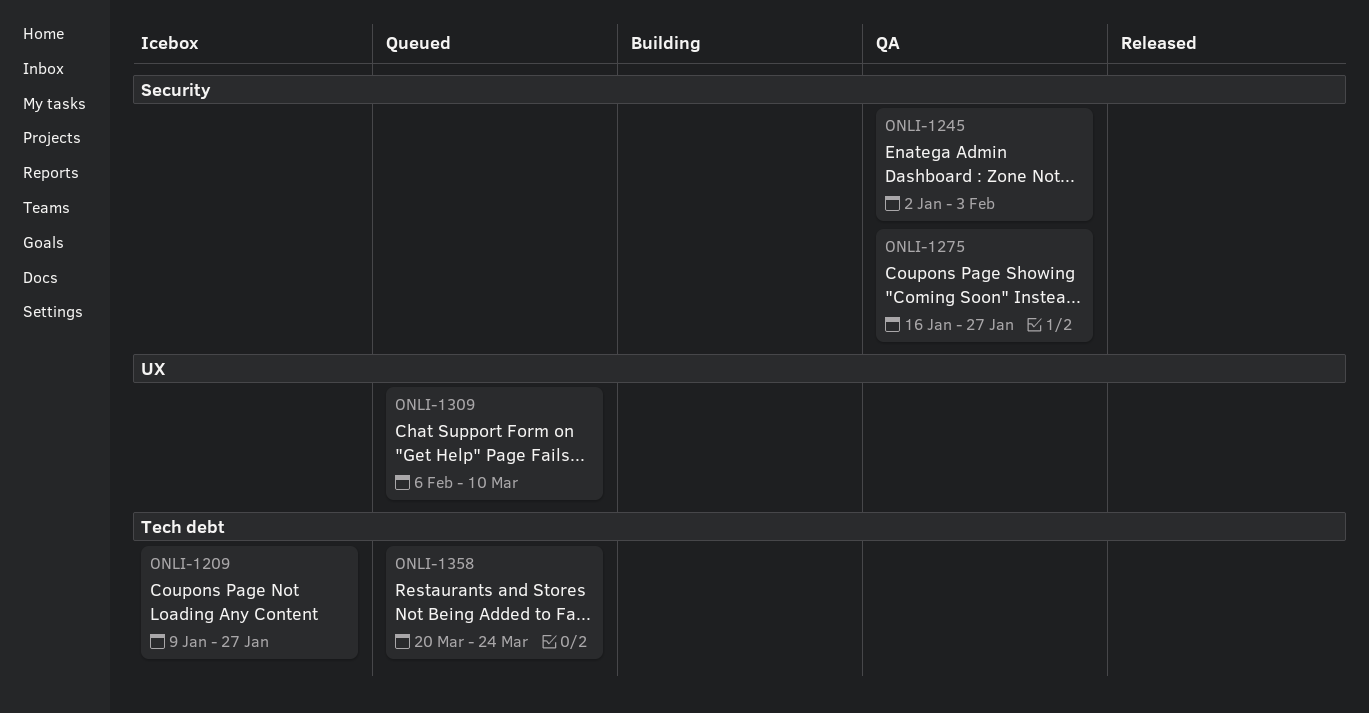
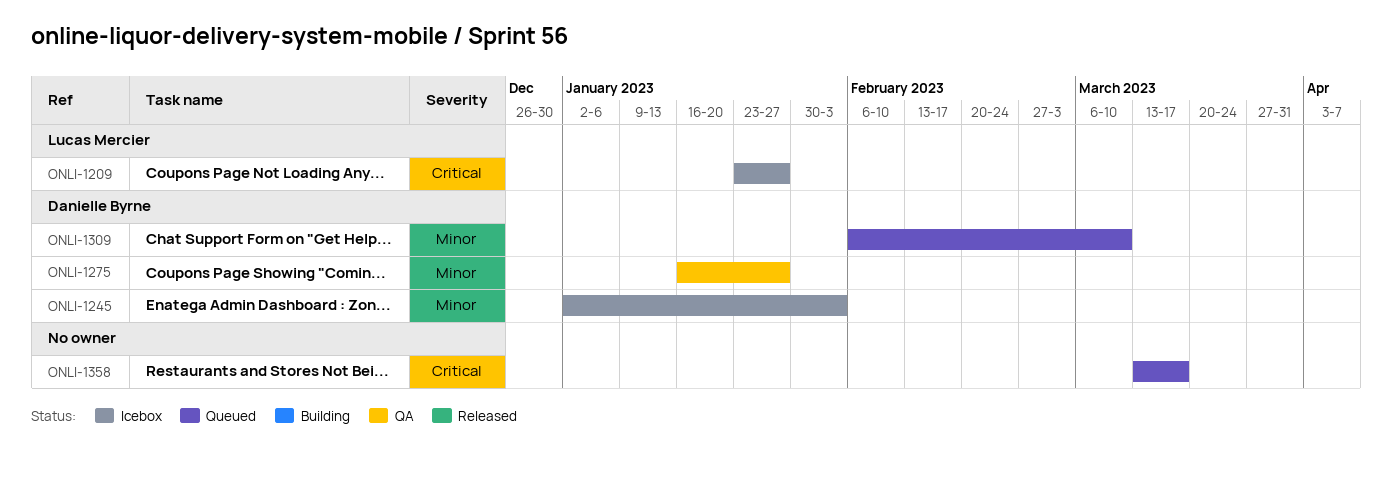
ONLI-1209, start: Jan 9 -> Jan 23
ONLI-1245, status: QA -> Icebox
ONLI-1358, start: Mar 20 -> Mar 13
ONLI-1358, due: Mar 24 -> Mar 17

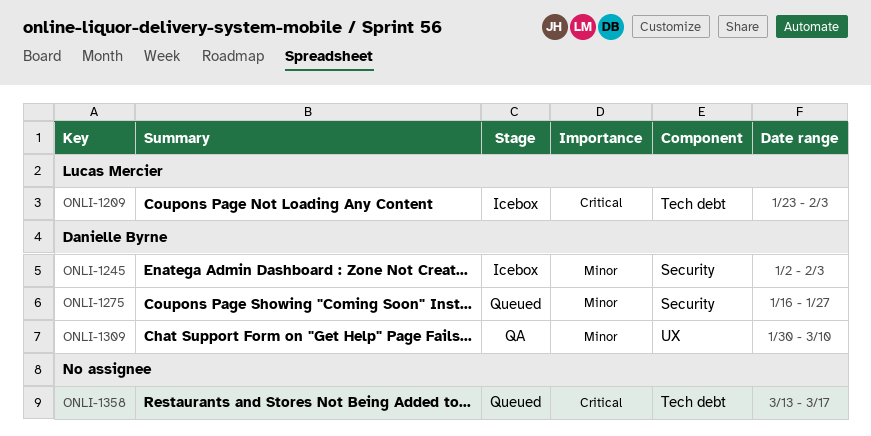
ONLI-1209, due: Jan 27 -> Feb 3
ONLI-1275, status: QA -> Queued
ONLI-1309, status: Queued -> QA
ONLI-1309, start: Feb 6 -> Jan 30

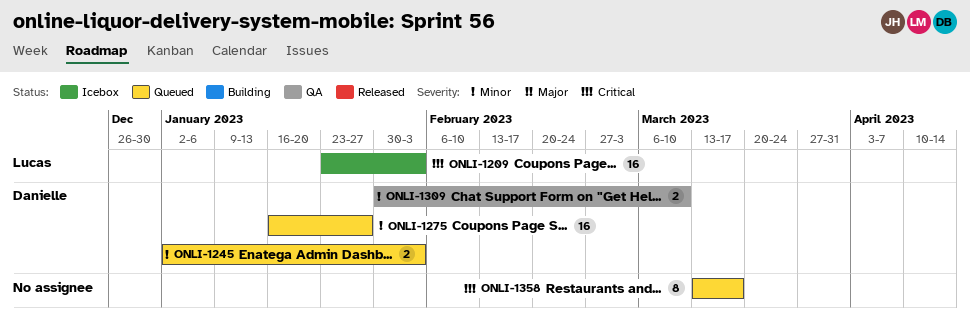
ONLI-1245, status: Icebox -> Queued

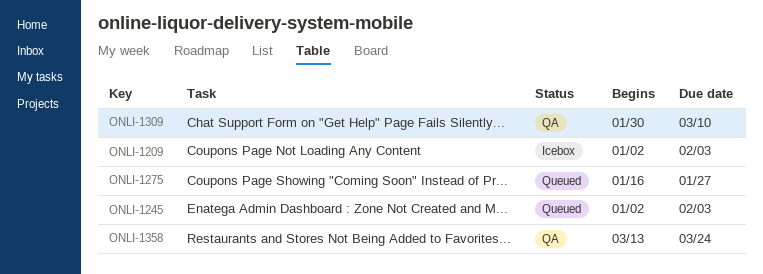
ONLI-1209, start: Jan 23 -> Jan 2
ONLI-1358, status: Queued -> QA
ONLI-1358, due: Mar 17 -> Mar 24

